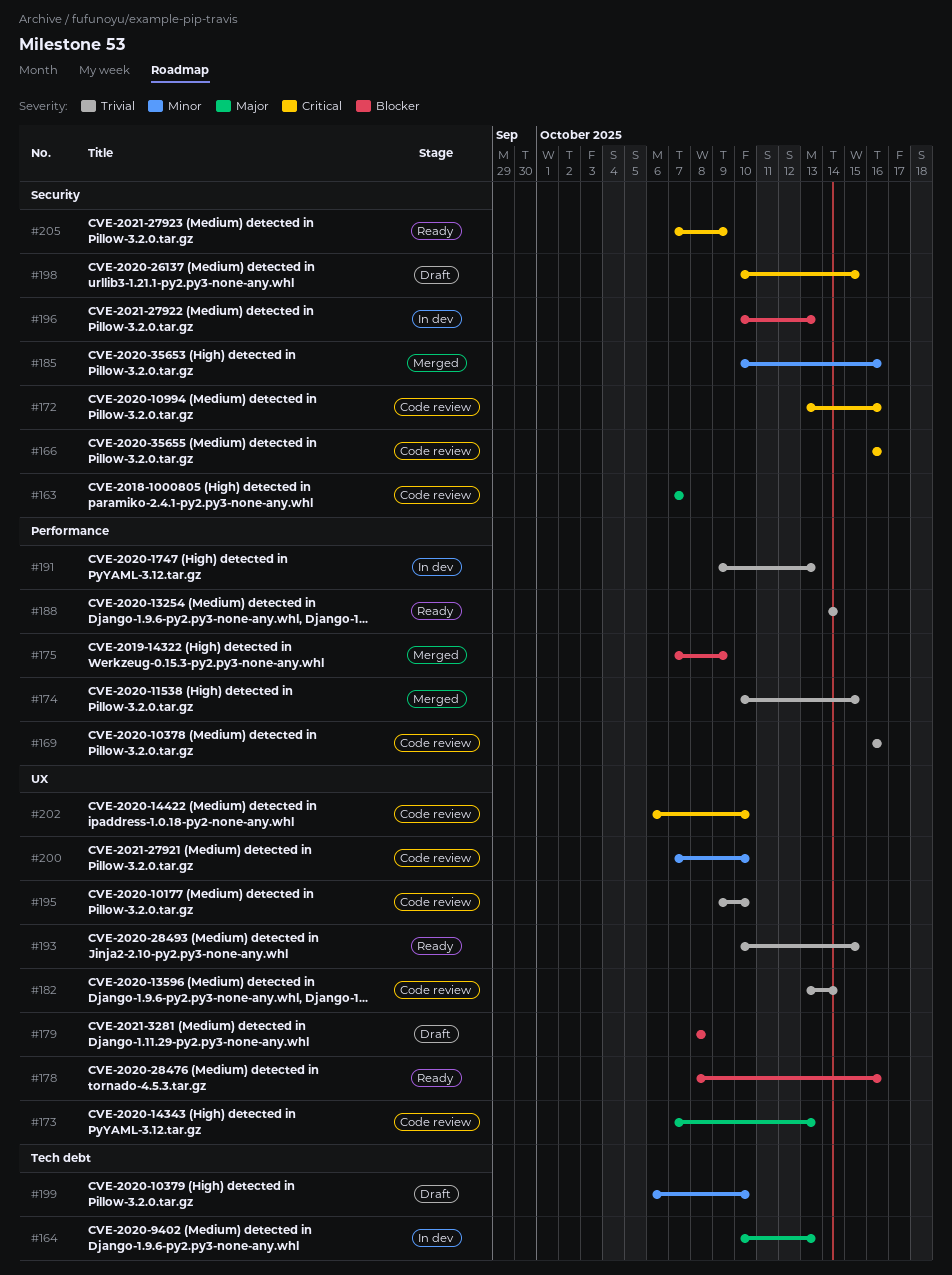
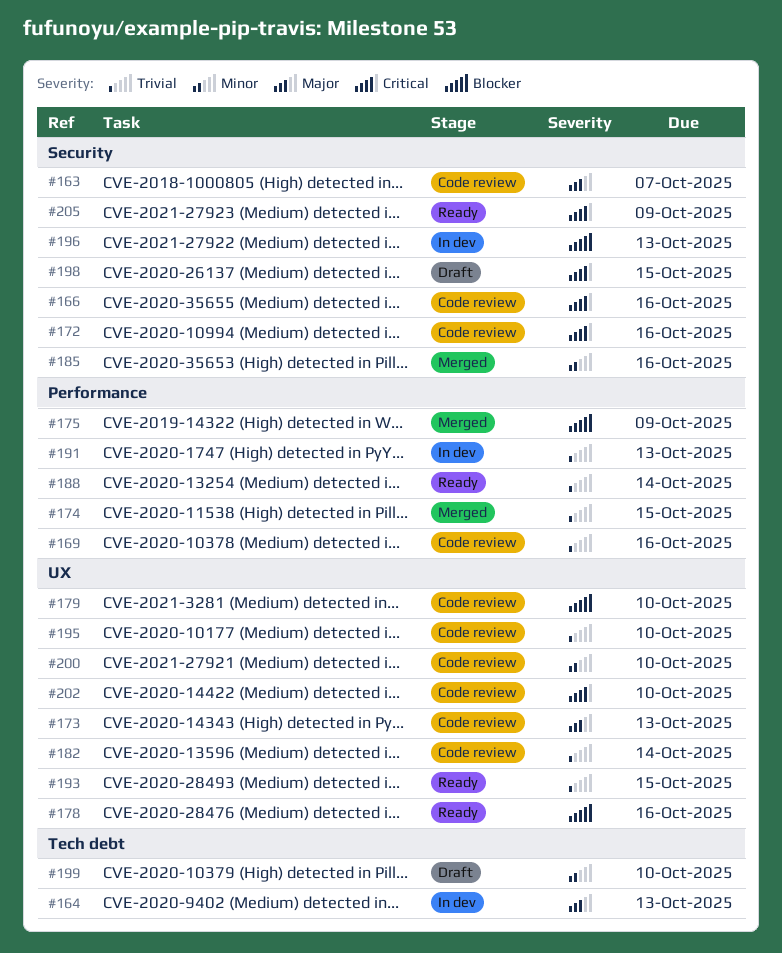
#179, status: Draft -> Code review
#179, due: Oct 8 -> Oct 10

